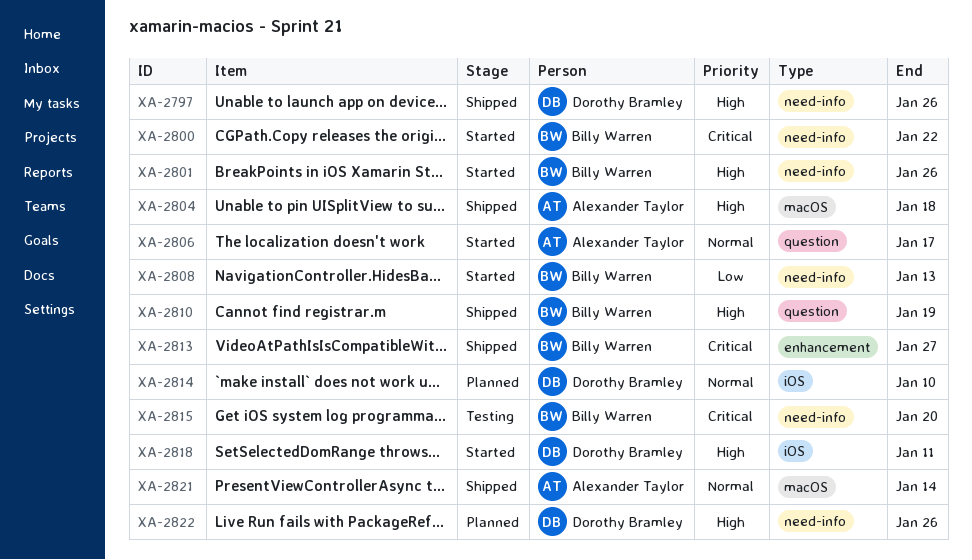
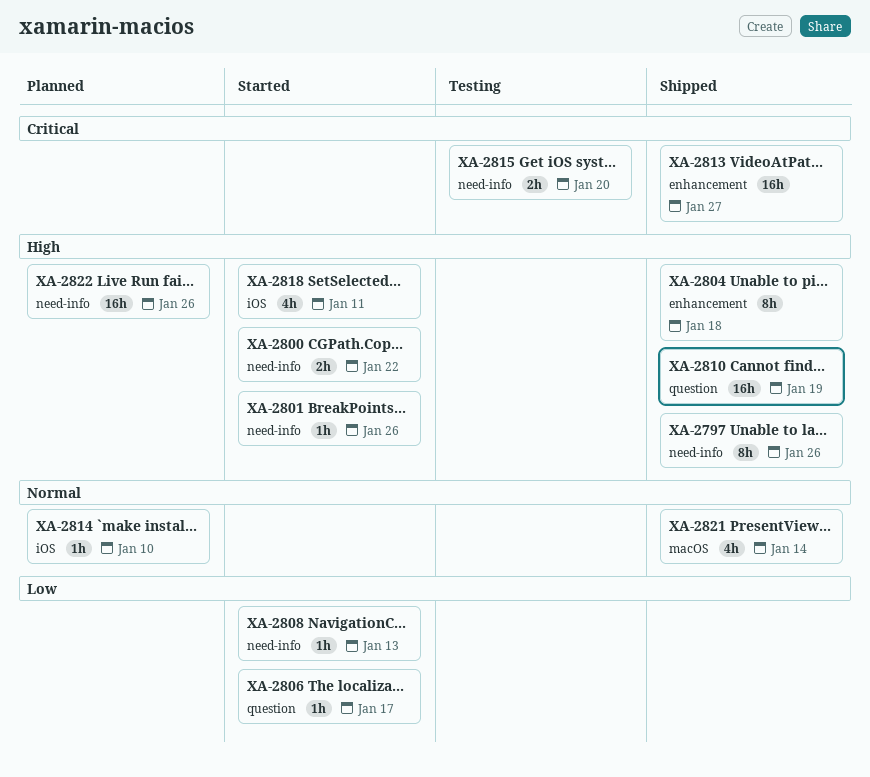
XA-2800, priority: Critical -> High
XA-2804, label: macOS -> enhancement
XA-2806, priority: Normal -> Low

